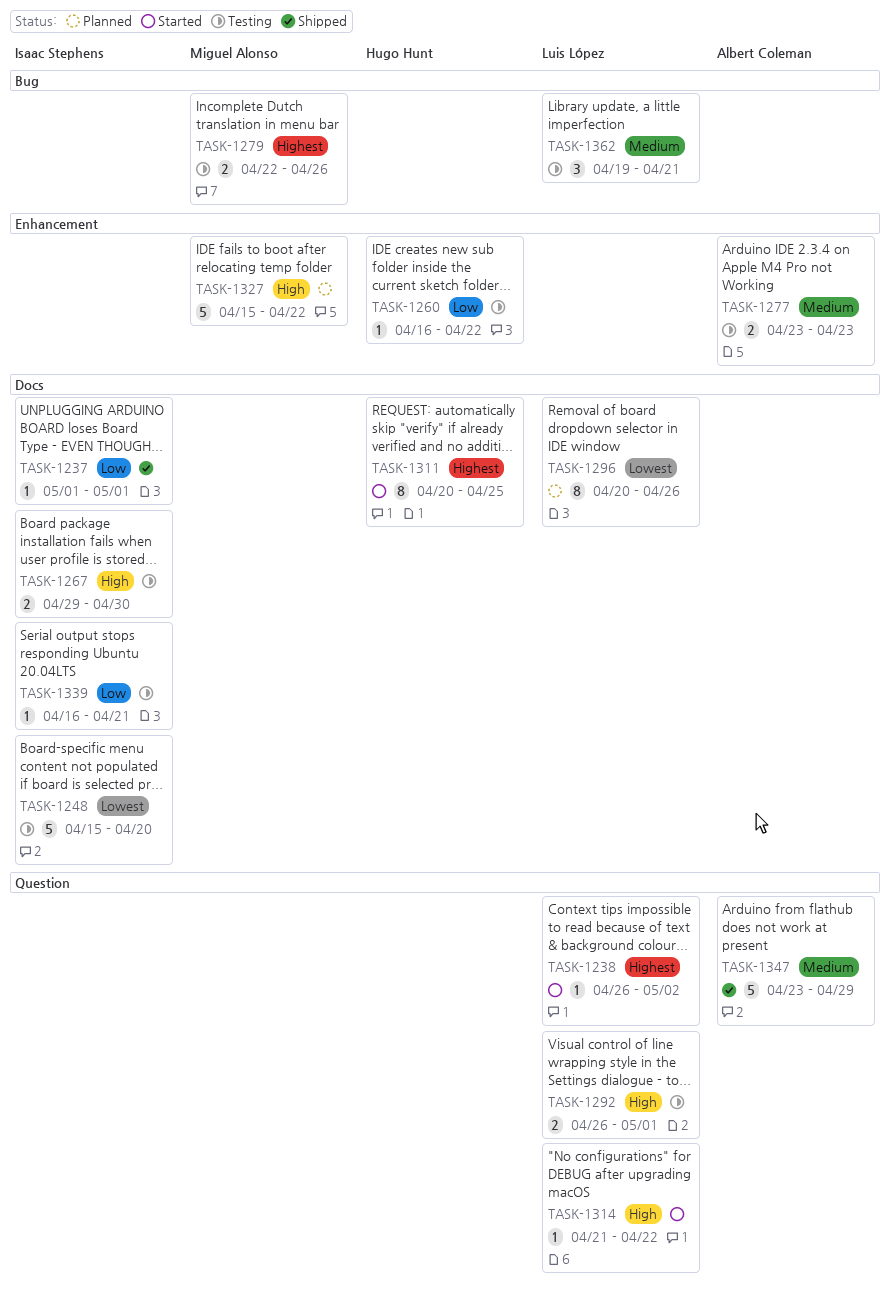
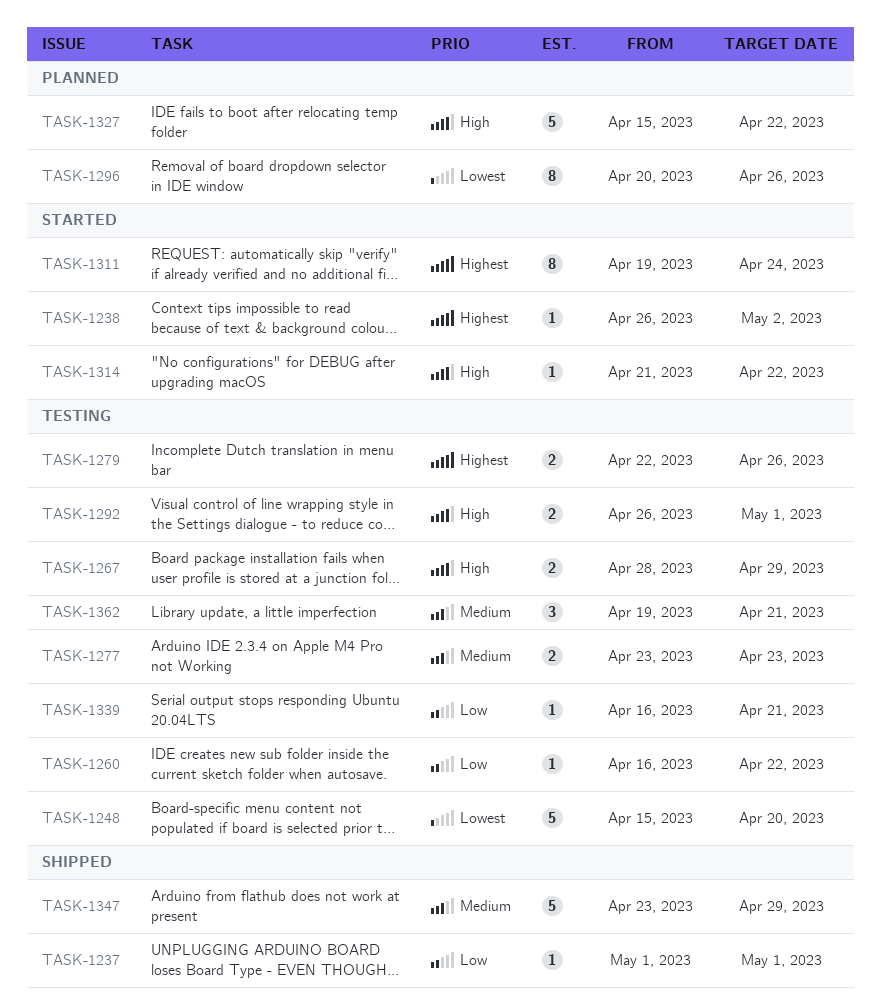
TASK-1267, start: Apr 29 -> Apr 28
TASK-1267, due: Apr 30 -> Apr 29
TASK-1311, start: Apr 20 -> Apr 19
TASK-1311, due: Apr 25 -> Apr 24

